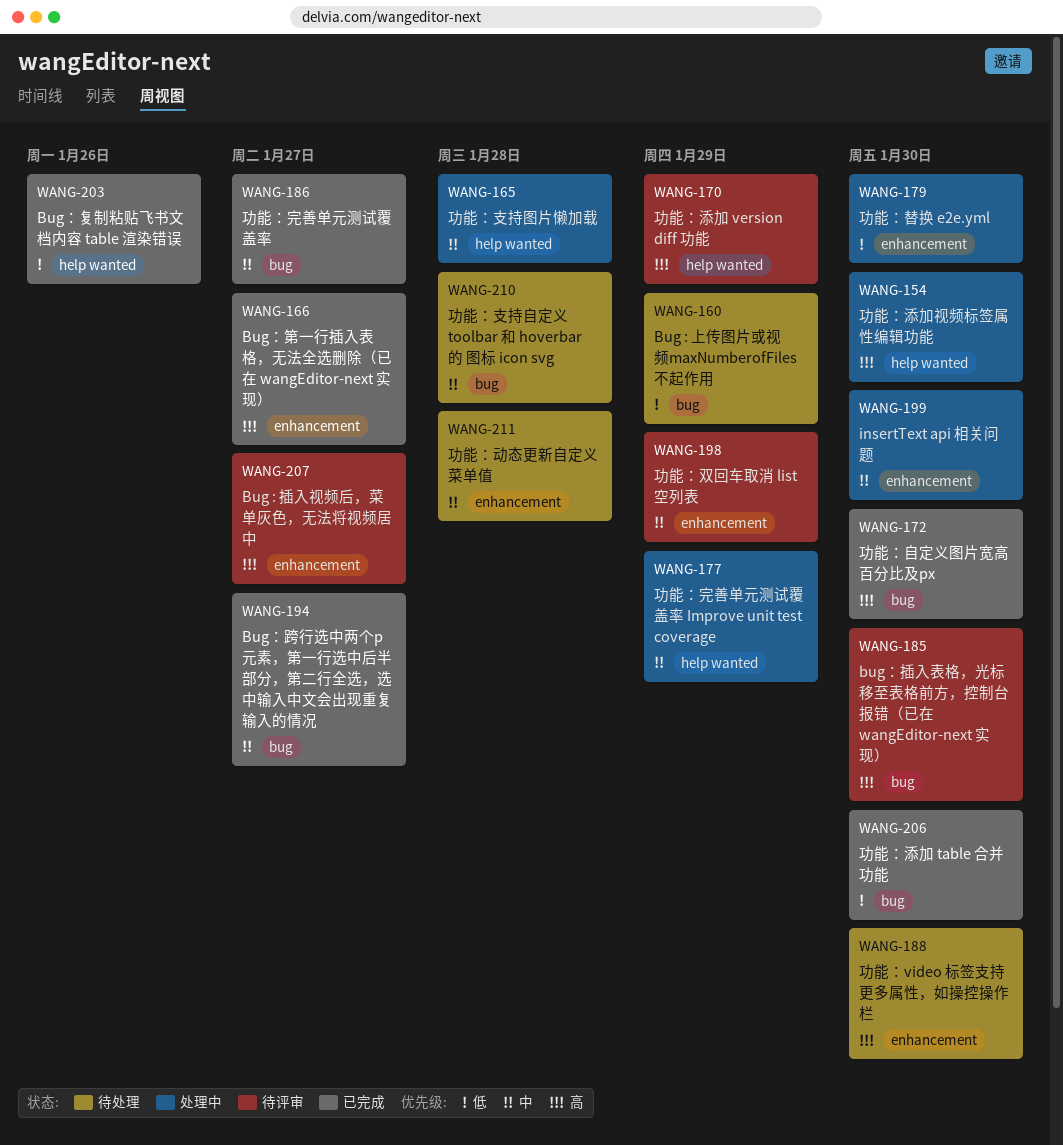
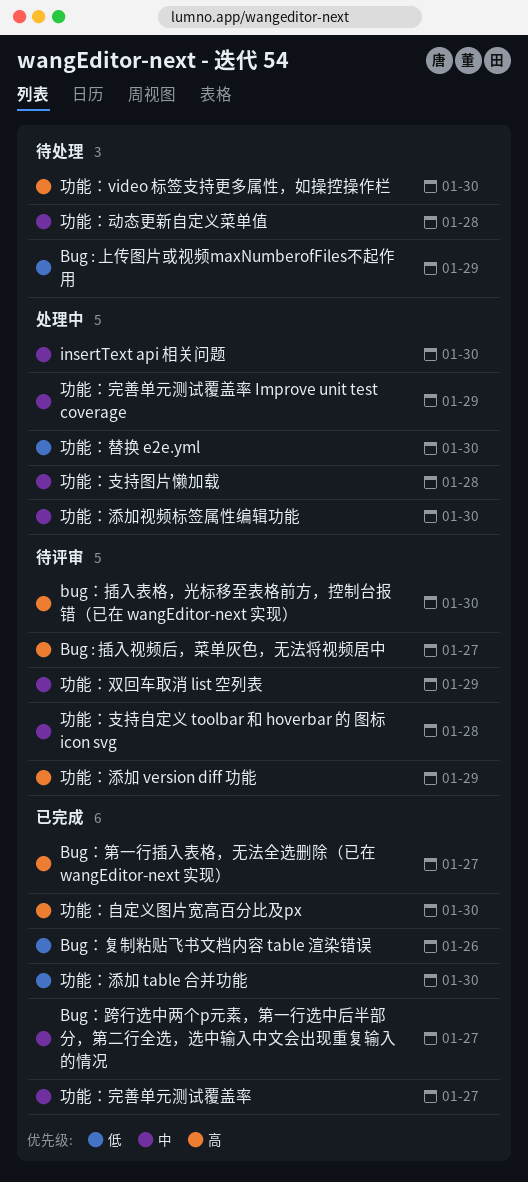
功能：支持自定义 toolbar 和 hoverbar 的 图标 icon svg, status: 待处理 -> 待评审
功能：添加视频标签属性编辑功能, priority: 高 -> 中

